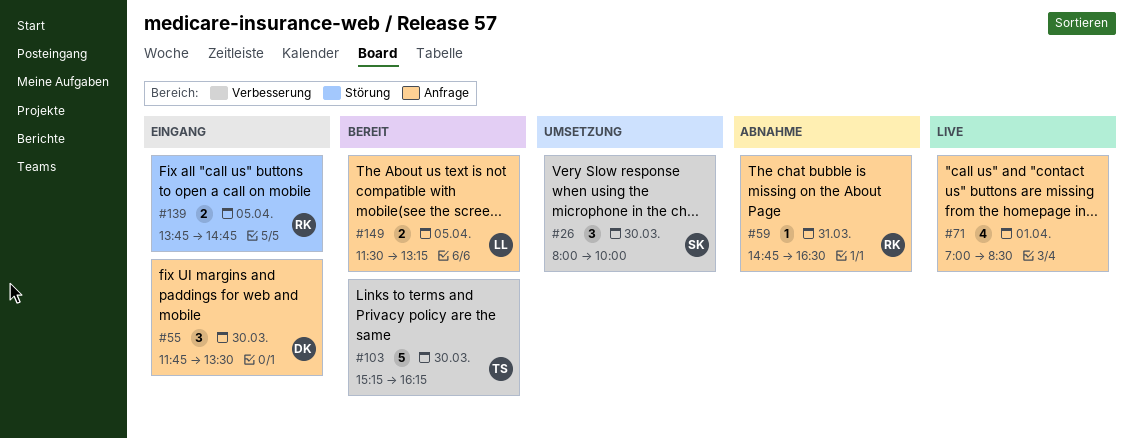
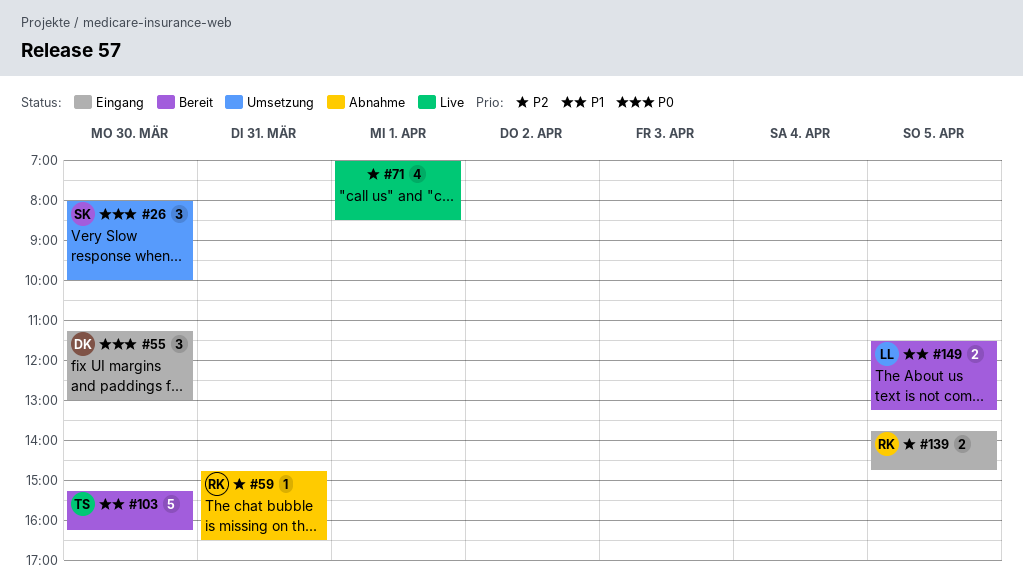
#55, begins: 11:45 -> 11:15
#55, ends: 13:30 -> 13:00

